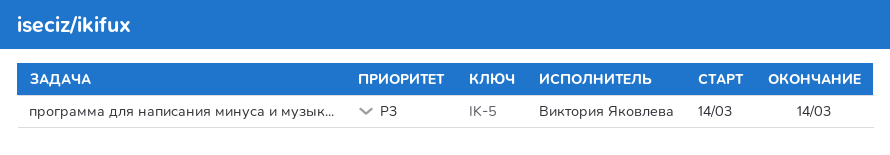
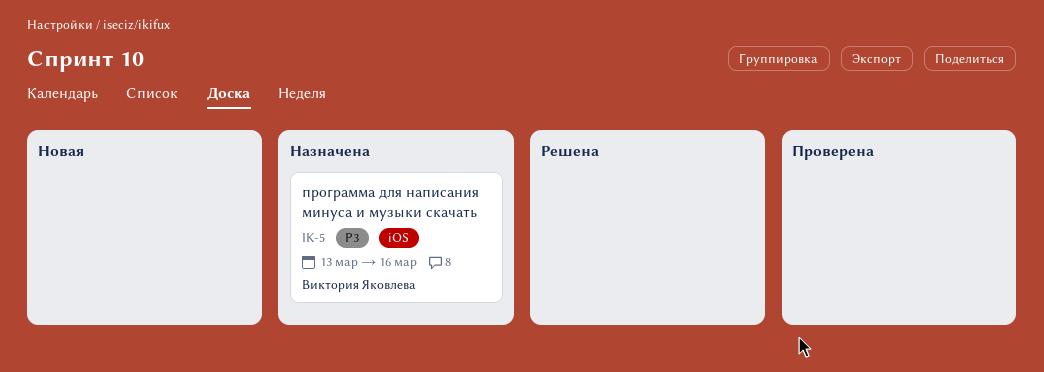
IK-5, start: Mar 14 -> Mar 13
IK-5, due: Mar 14 -> Mar 16

